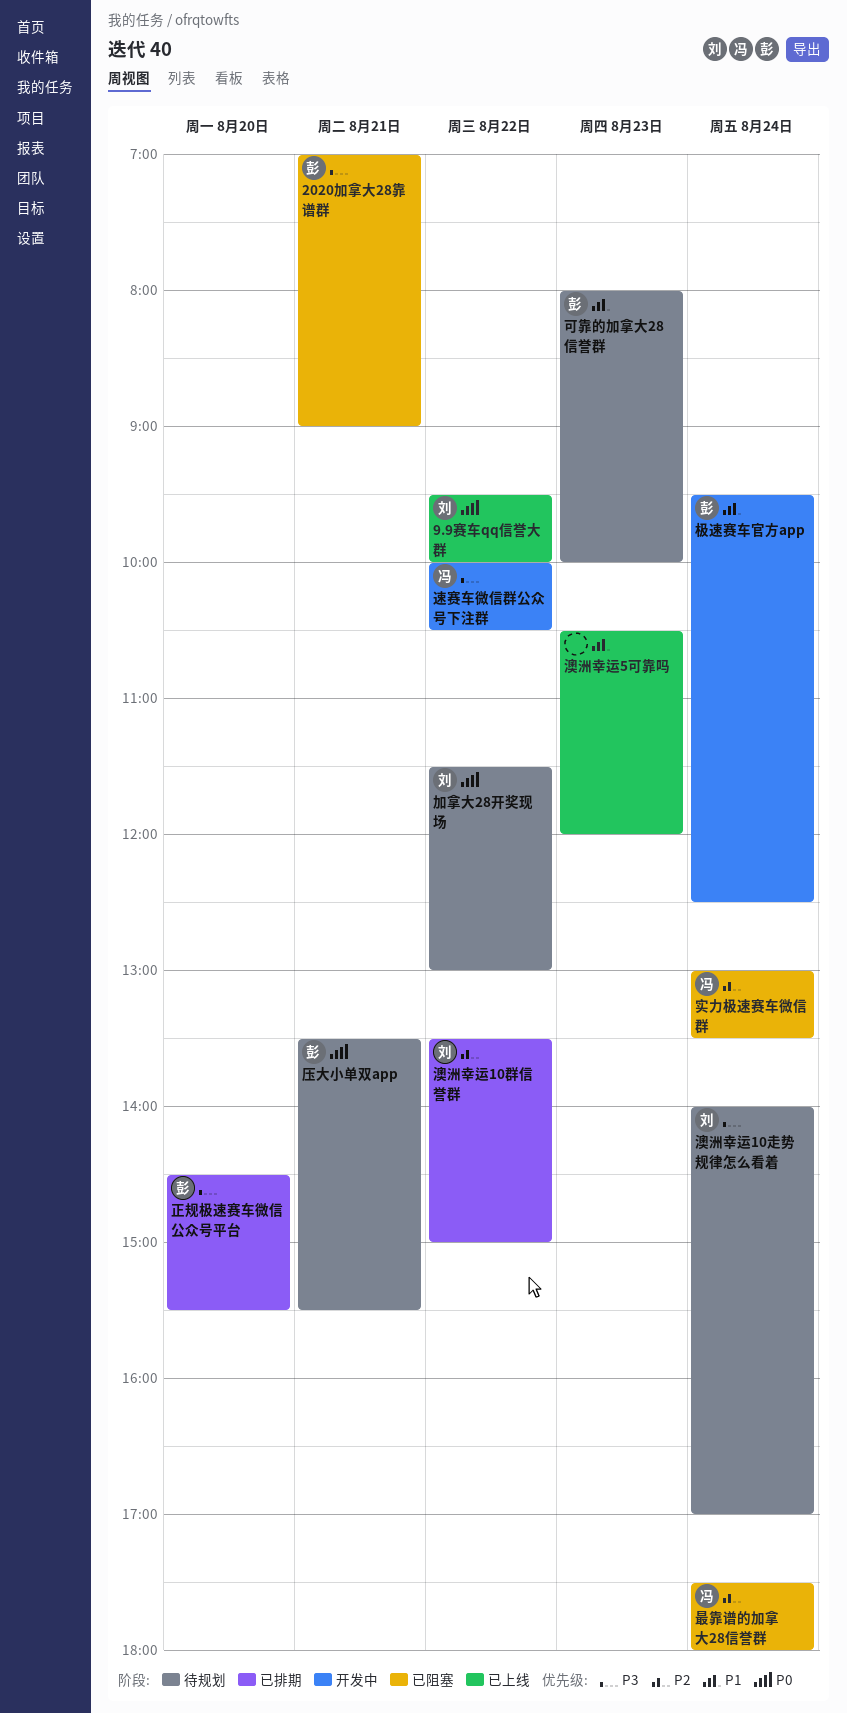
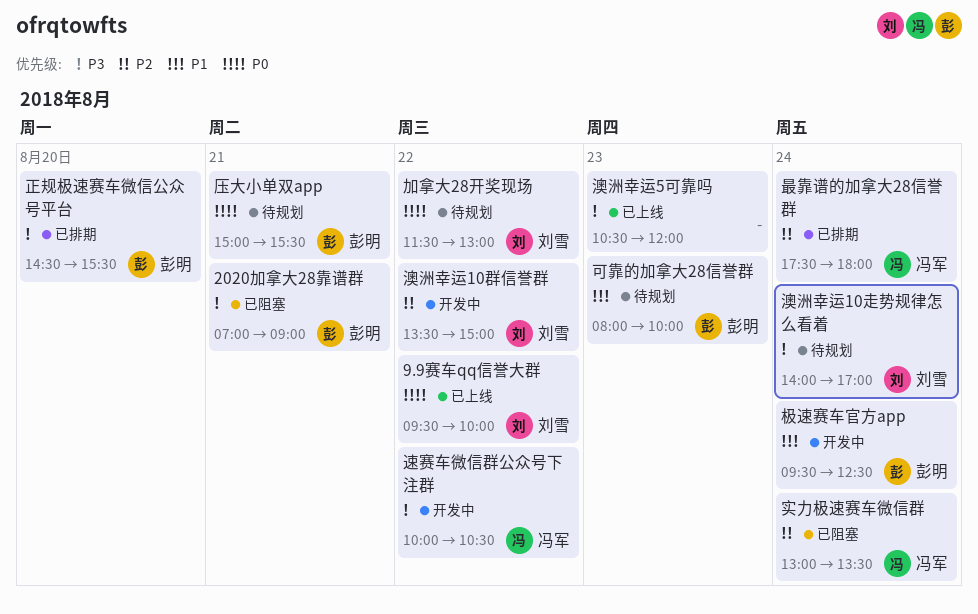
压大小单双app, begins: 13:30 -> 15:00
最靠谱的加拿大28信誉群, status: 已阻塞 -> 已排期
澳洲幸运10群信誉群, status: 已排期 -> 开发中
澳洲幸运5可靠吗, priority: P1 -> P3

